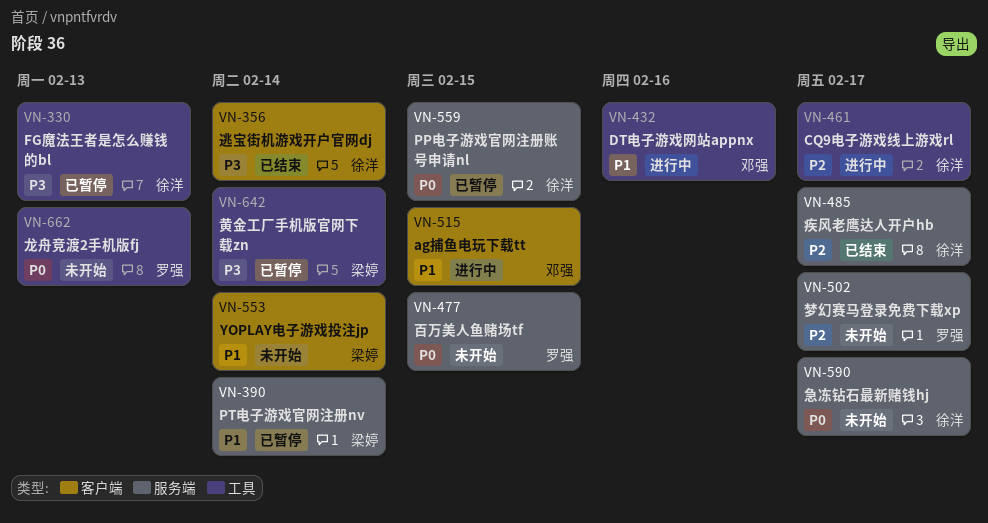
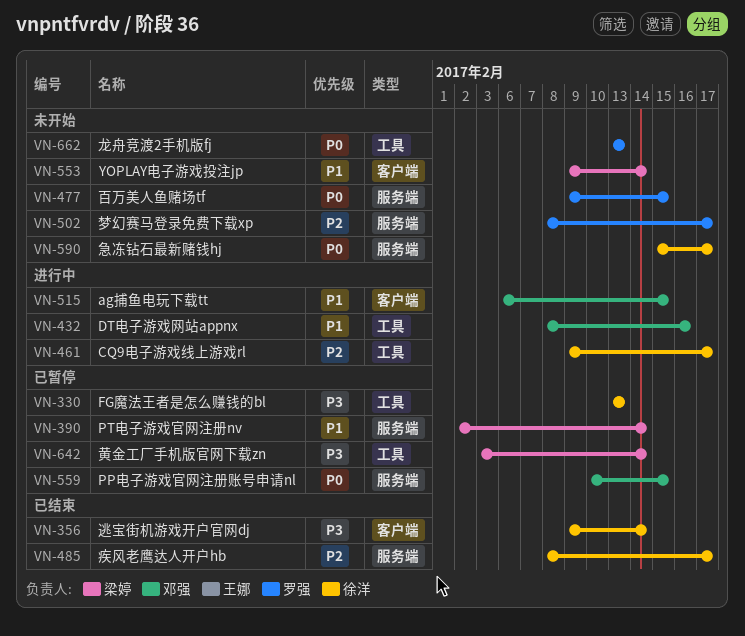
VN-559, owner: 徐洋 -> 邓强

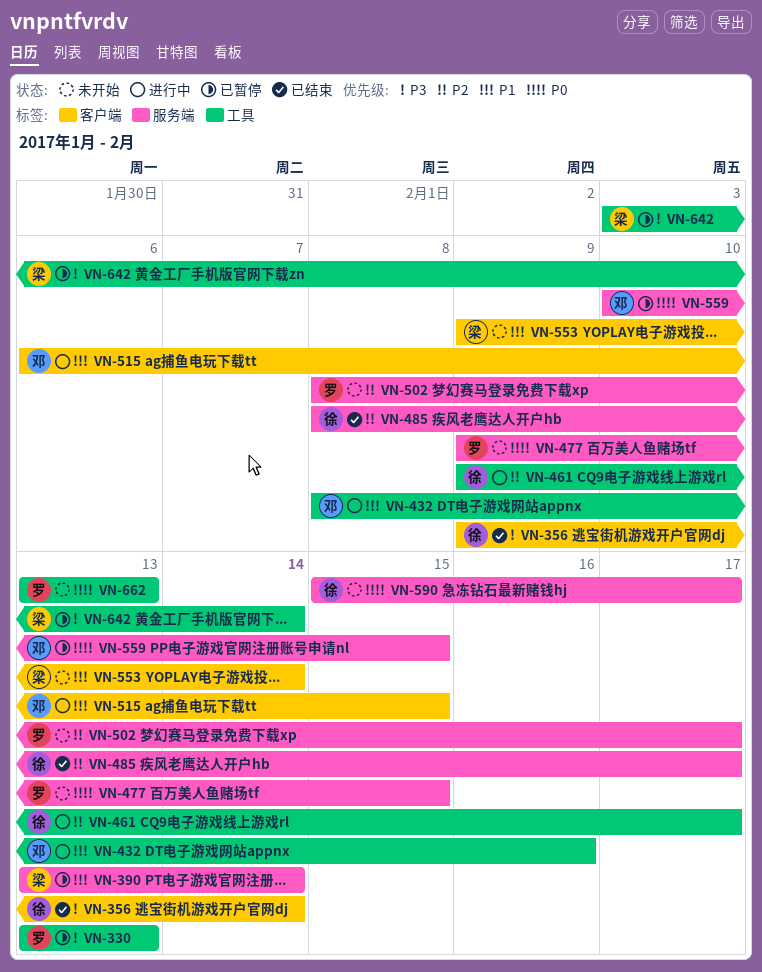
VN-330, owner: 徐洋 -> 罗强
VN-390, start: Feb 2 -> Feb 13

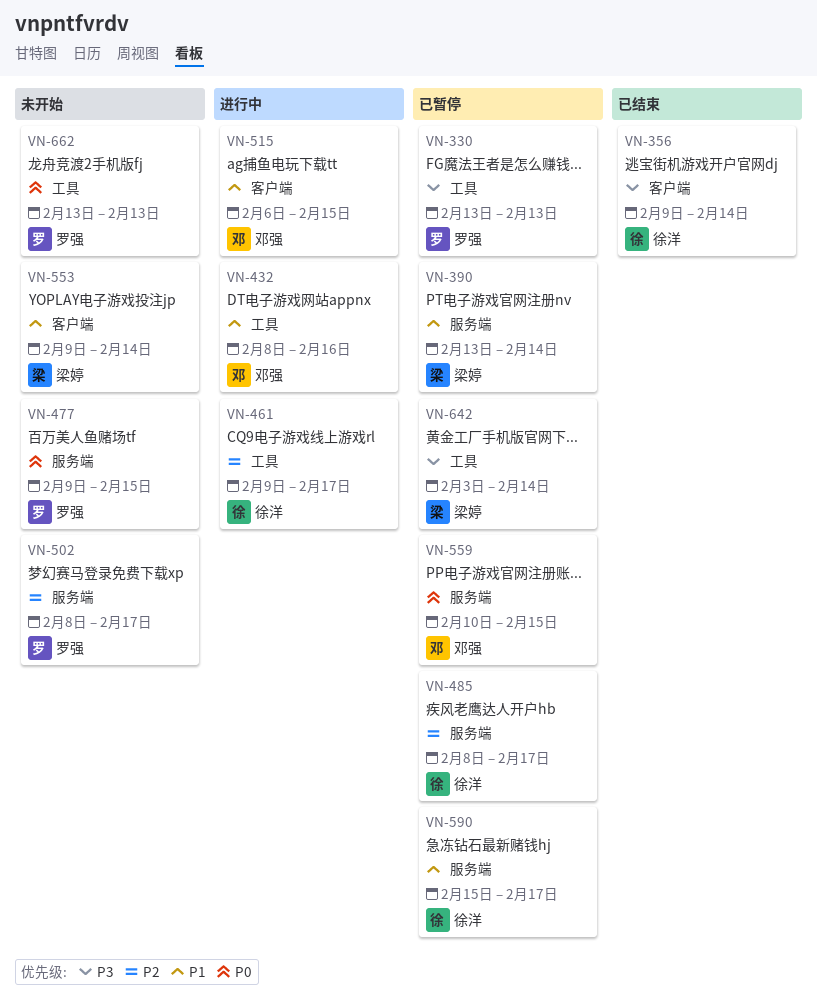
VN-485, status: 已结束 -> 已暂停
VN-590, status: 未开始 -> 已暂停
VN-590, priority: P0 -> P1

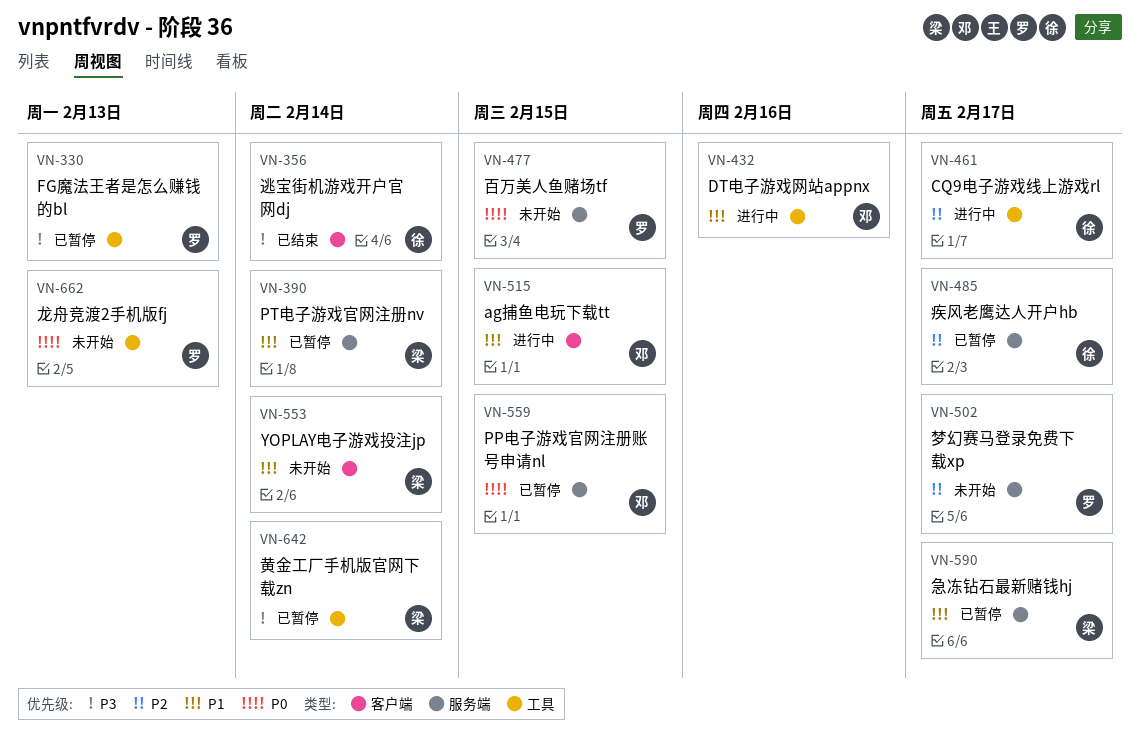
VN-590, owner: 徐洋 -> 梁婷

